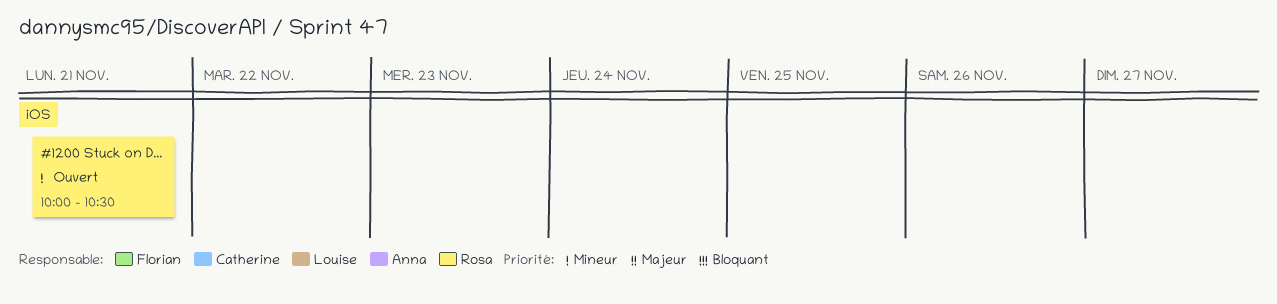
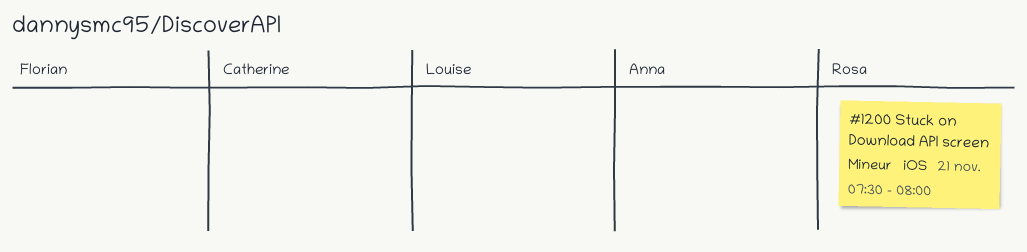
#1200, begins: 10:00 -> 07:30
#1200, ends: 10:30 -> 08:00

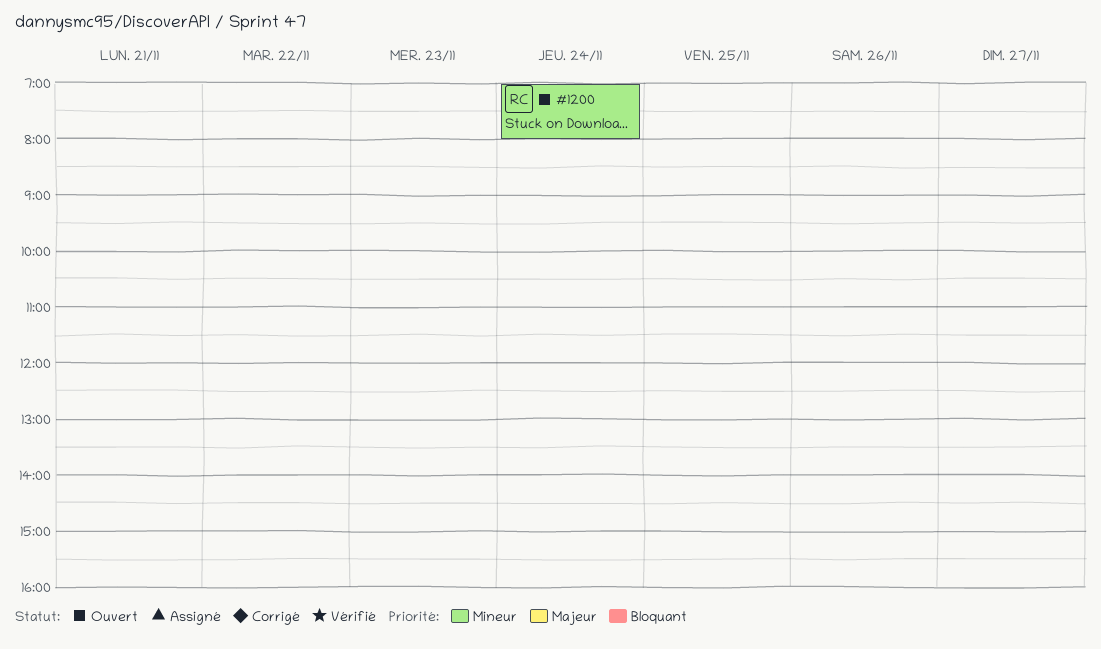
#1200, day: Nov 21 -> Nov 24
#1200, begins: 07:30 -> 07:00

